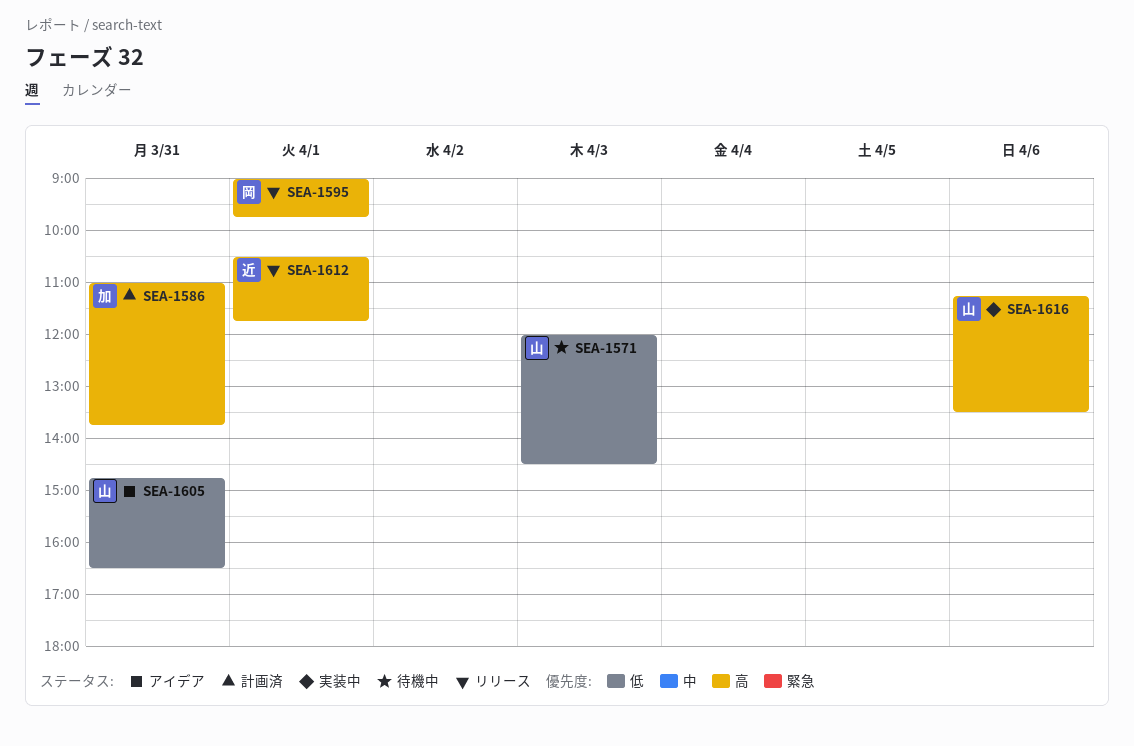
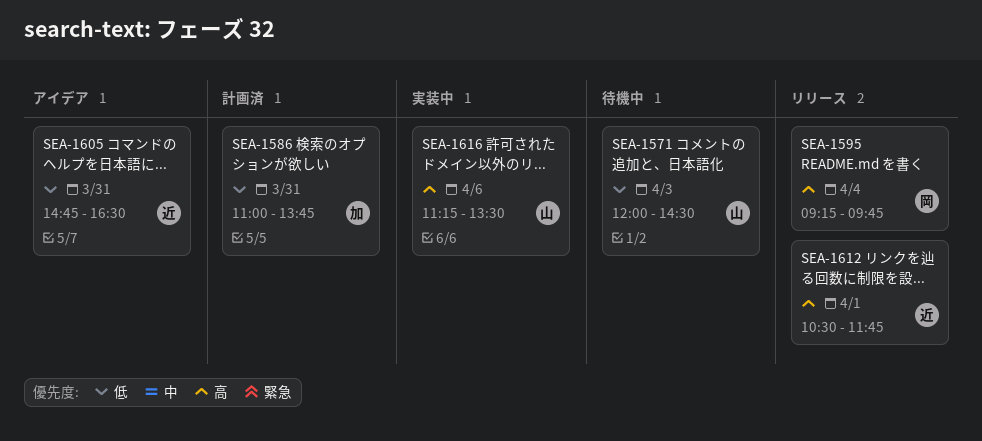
SEA-1586, priority: 高 -> 低
SEA-1595, day: Apr 1 -> Apr 4
SEA-1595, begins: 09:00 -> 09:15
SEA-1605, owner: 山 -> 近

